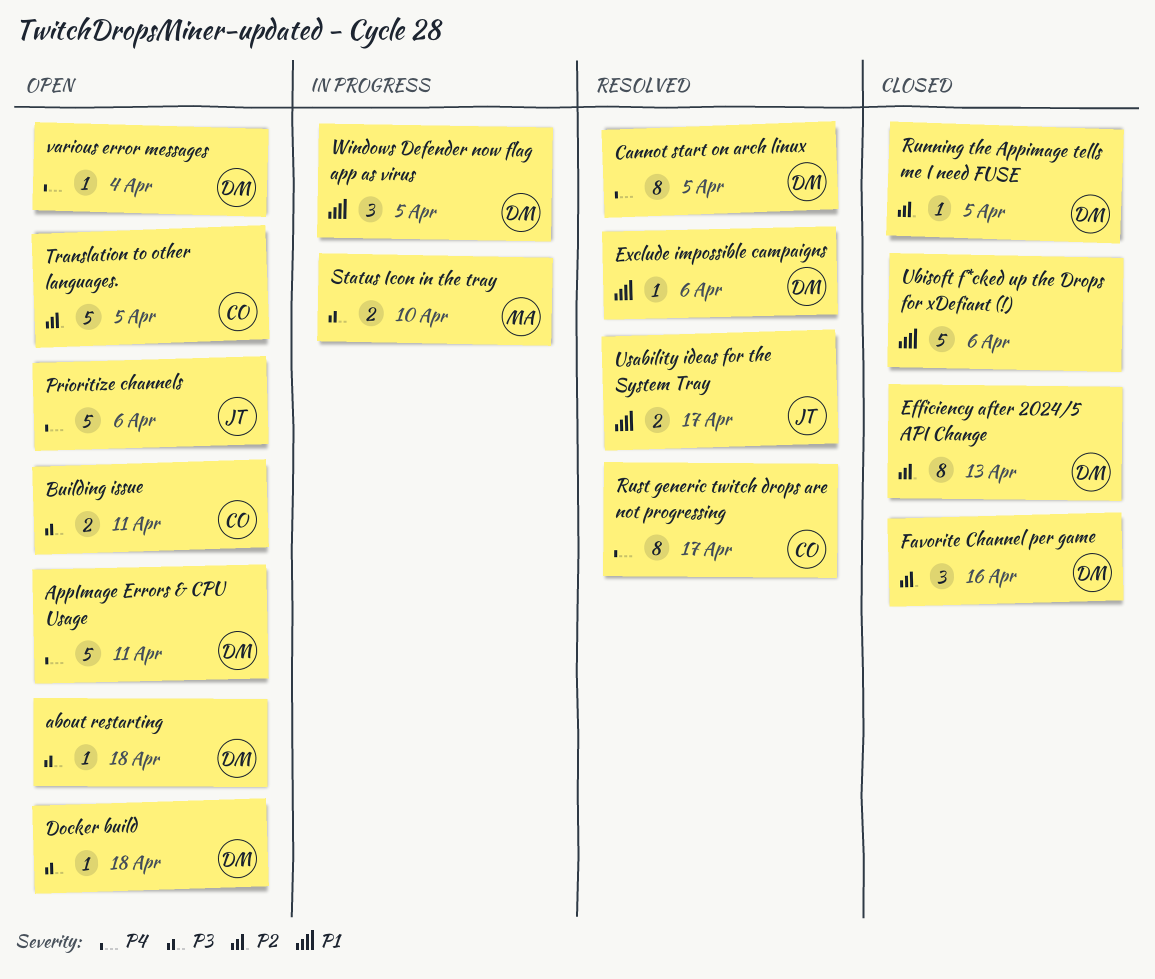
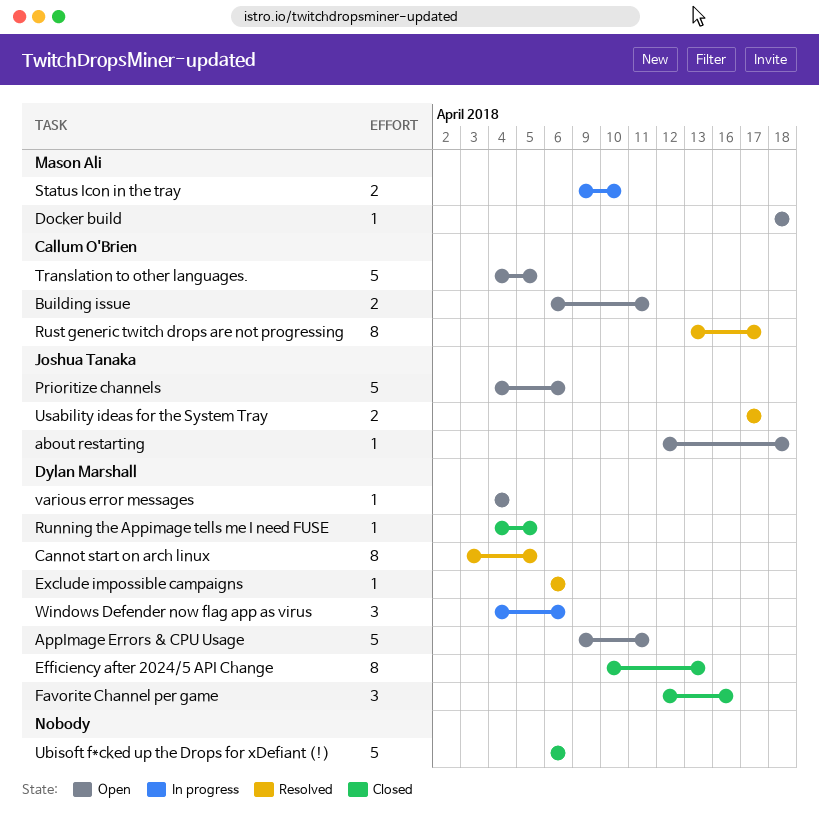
about restarting, owner: Dylan Marshall -> Joshua Tanaka
Docker build, owner: Dylan Marshall -> Mason Ali
Windows Defender now flag app as virus, due: Apr 5 -> Apr 6

